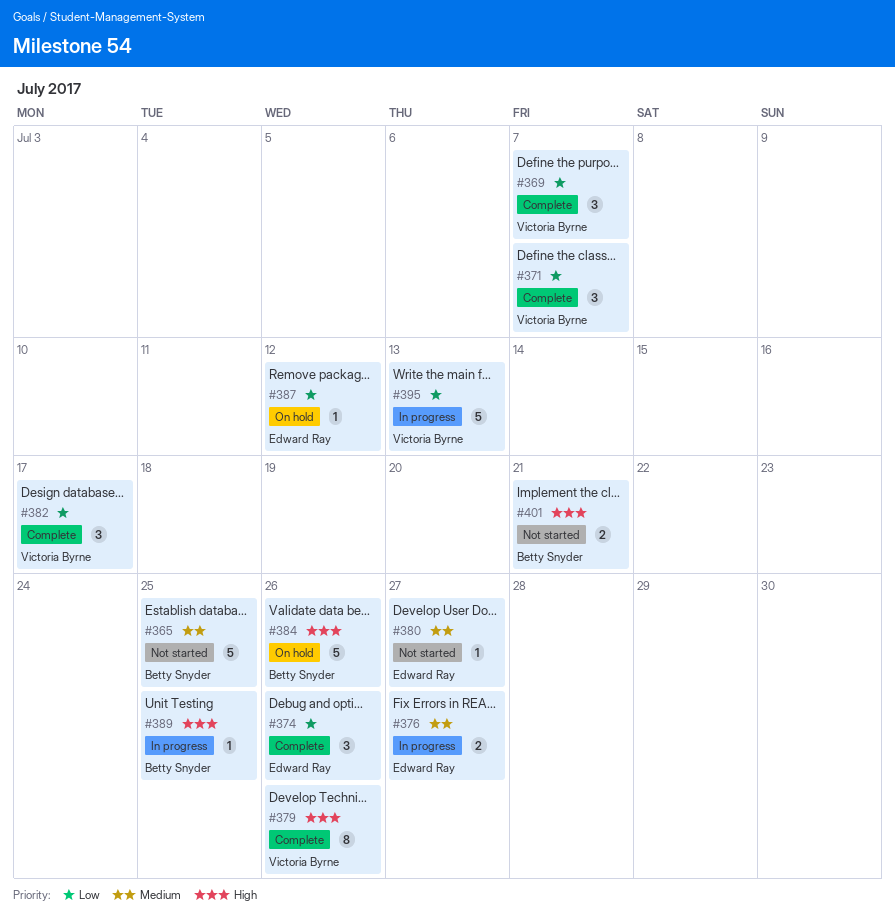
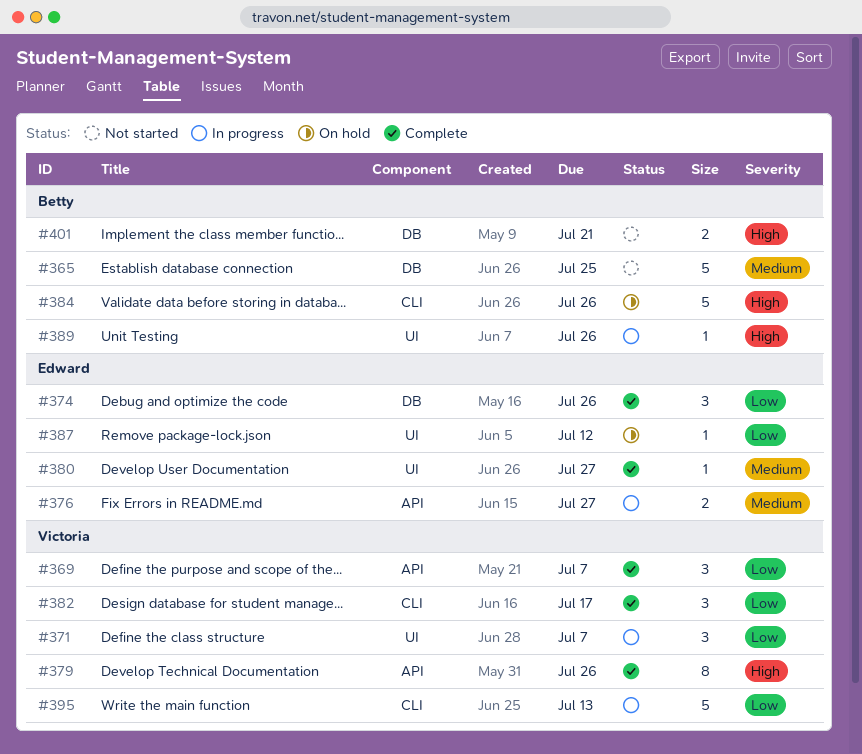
#371, status: Complete -> In progress
#380, status: Not started -> Complete
#389, due: Jul 25 -> Jul 26

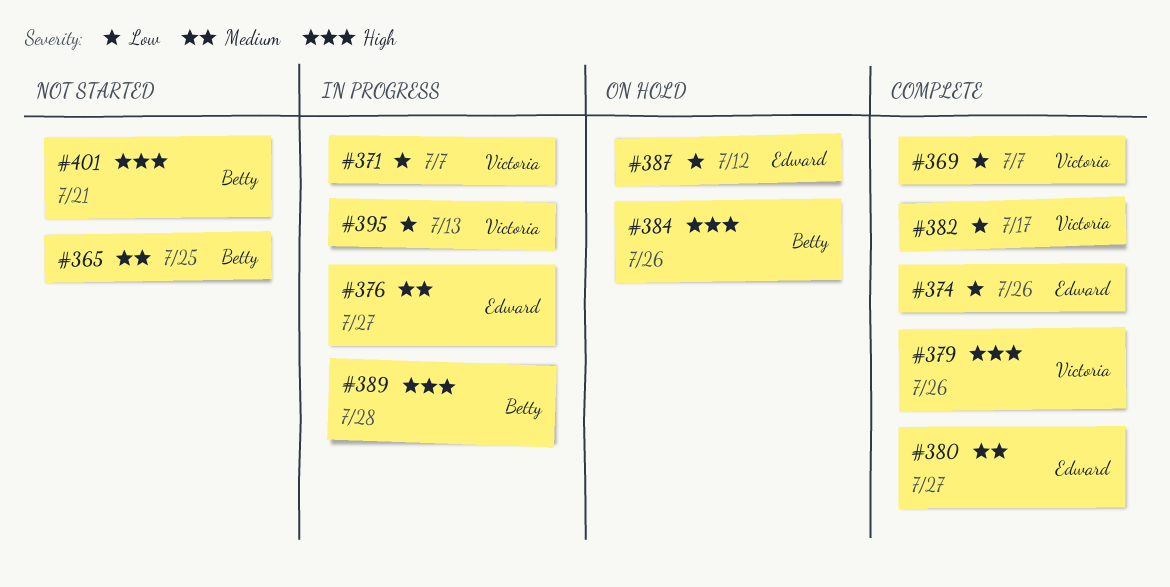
#389, due: Jul 26 -> Jul 28

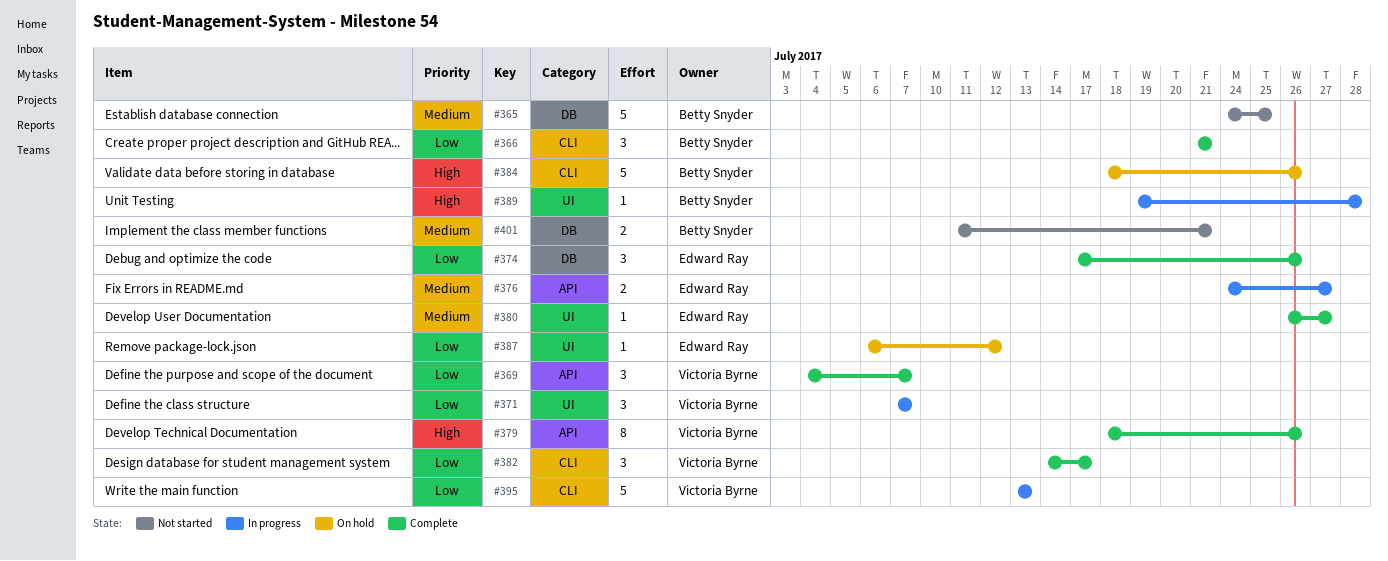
#366: none -> present
#401, priority: High -> Medium

